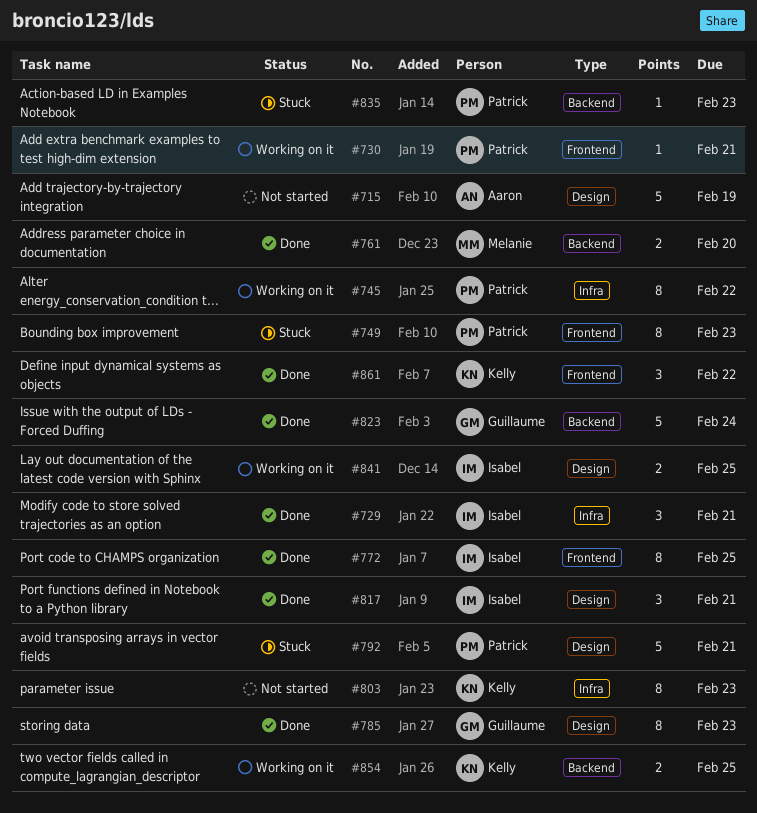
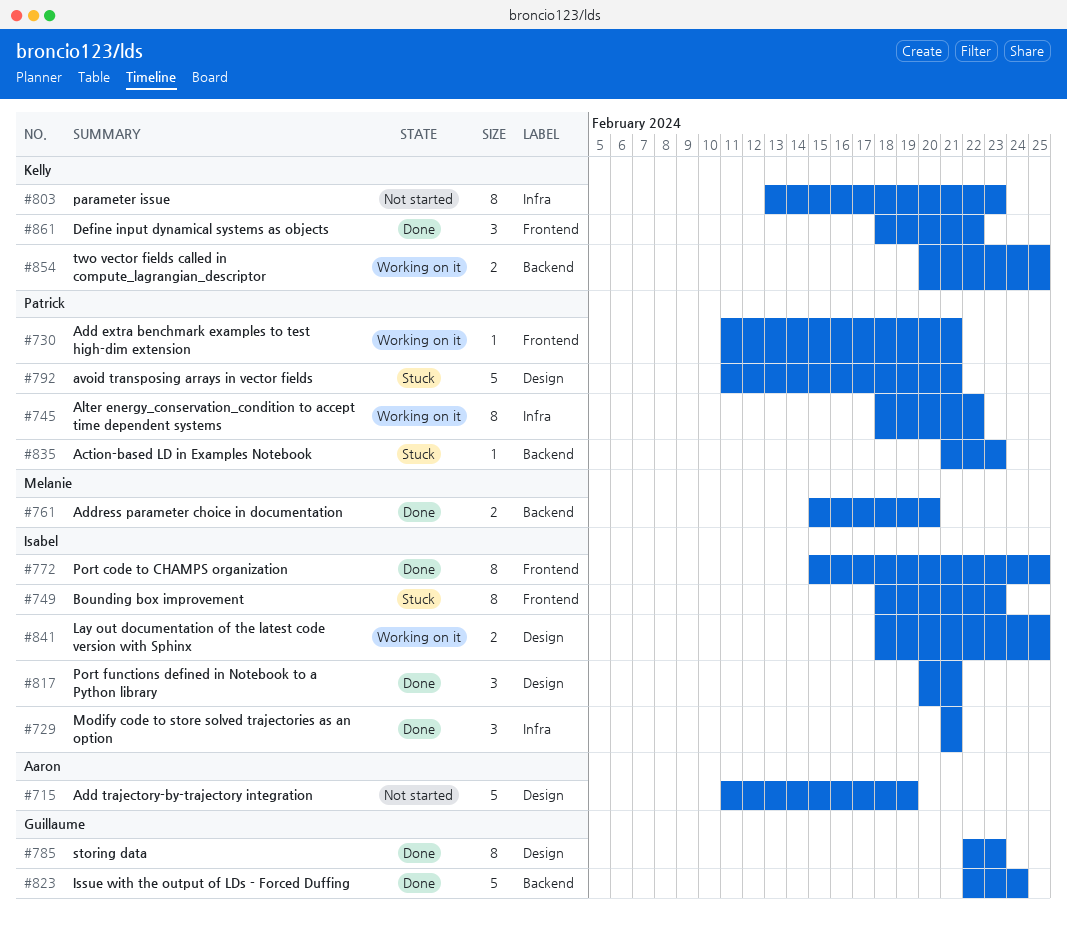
#749, owner: Patrick -> Isabel

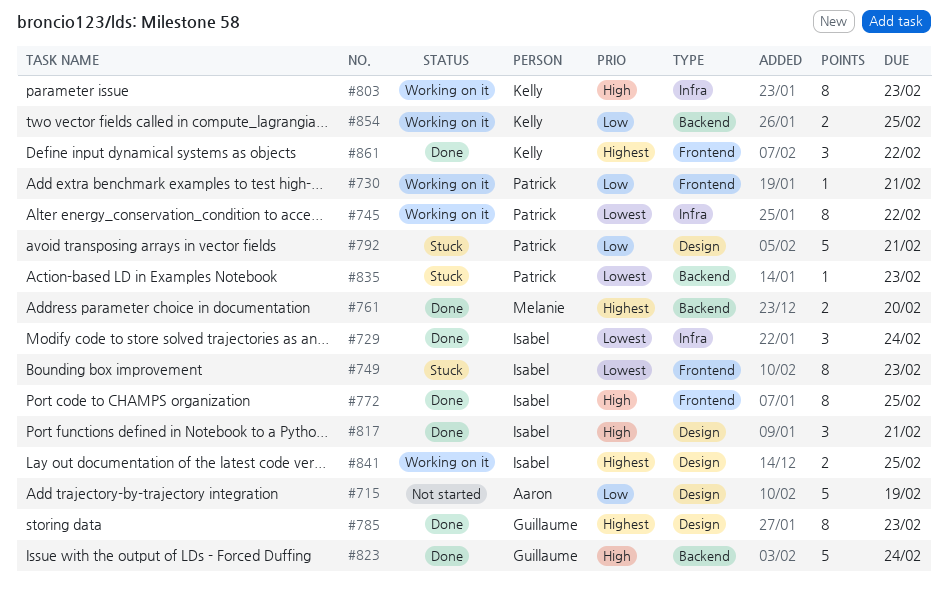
#729, due: Feb 21 -> Feb 24
#803, status: Not started -> Working on it

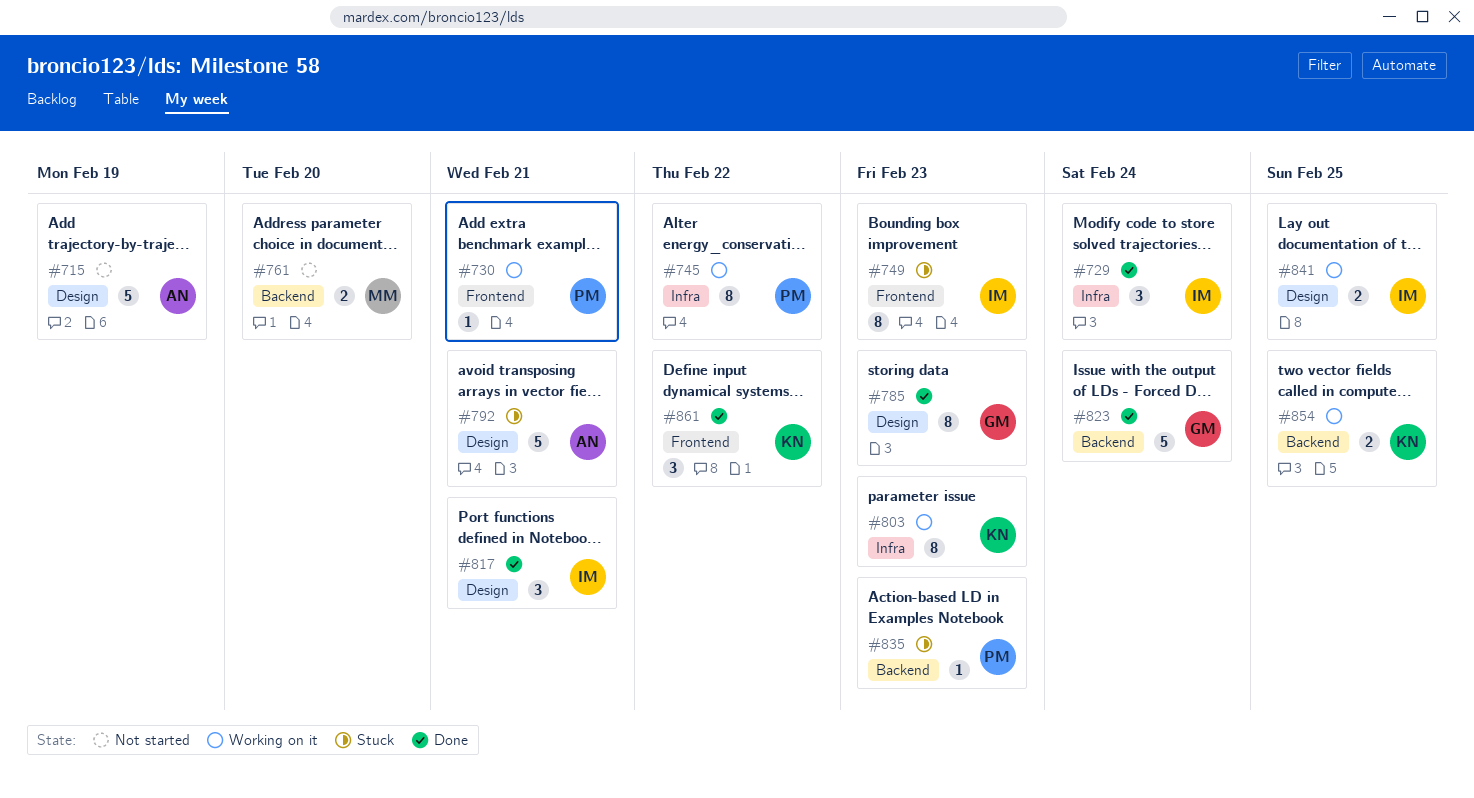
#761, status: Done -> Not started
#772: present -> none
#792, owner: Patrick -> Aaron

